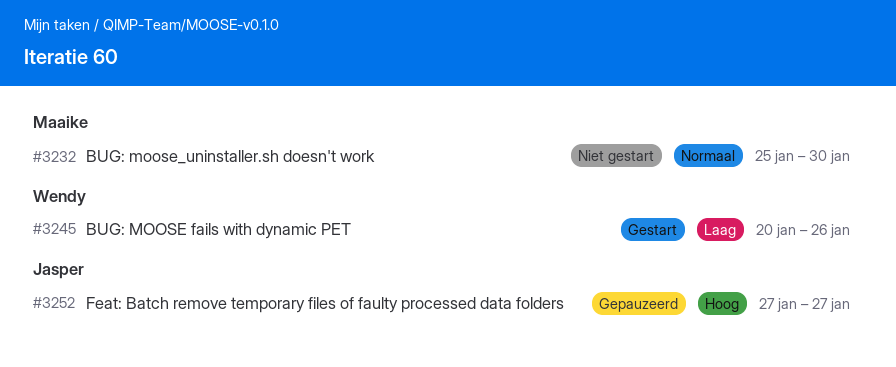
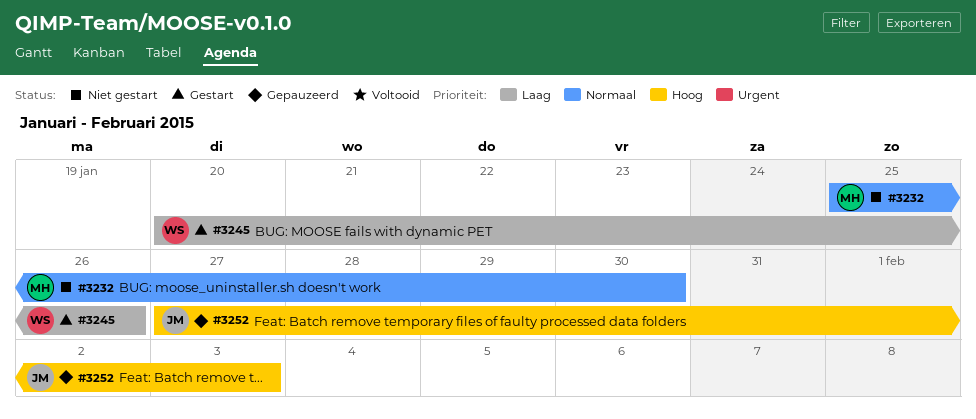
#3252, due: Jan 27 -> Feb 3

